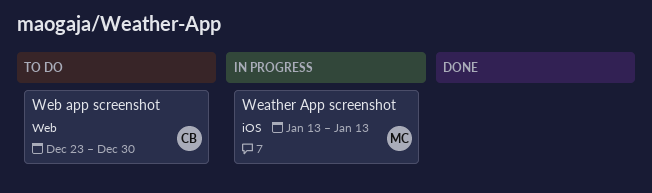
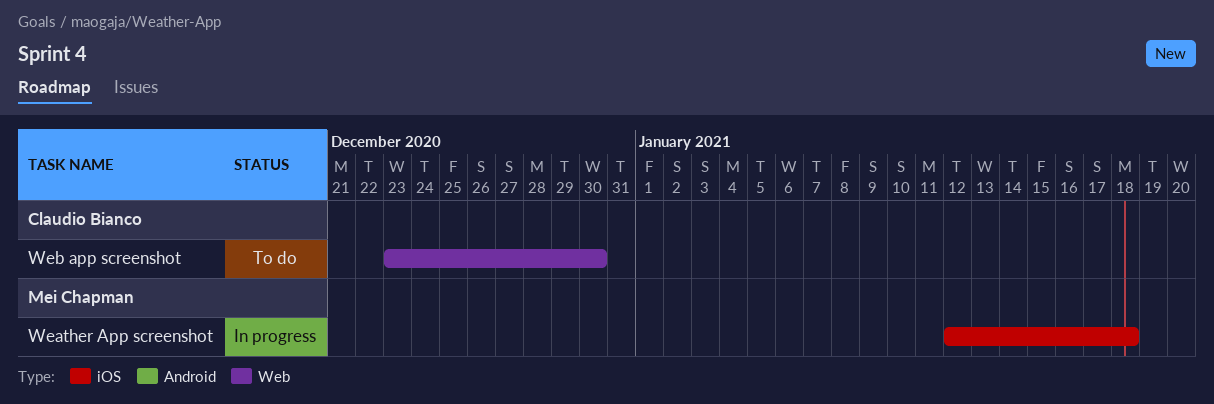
Weather App screenshot, start: Jan 13 -> Jan 12
Weather App screenshot, due: Jan 13 -> Jan 18

